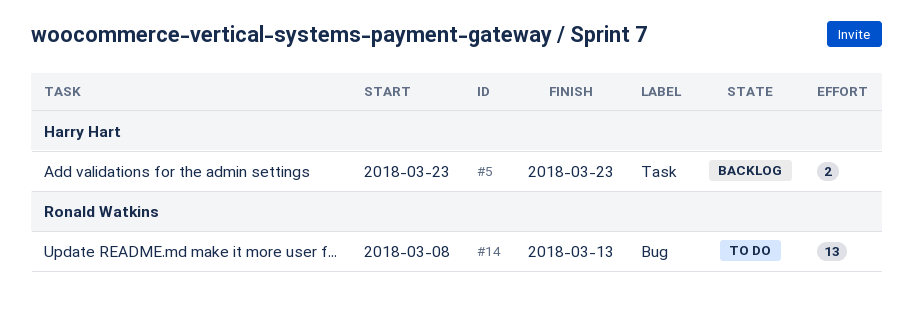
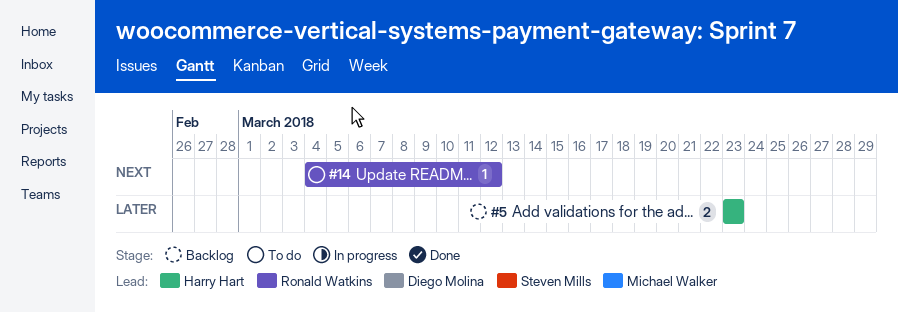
#14, estimate: 13 -> 1
#14, start: Mar 8 -> Mar 4
#14, due: Mar 13 -> Mar 12

